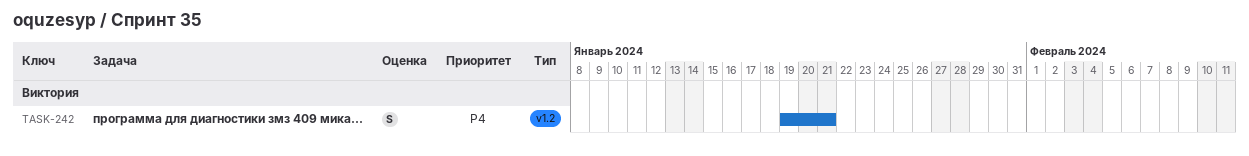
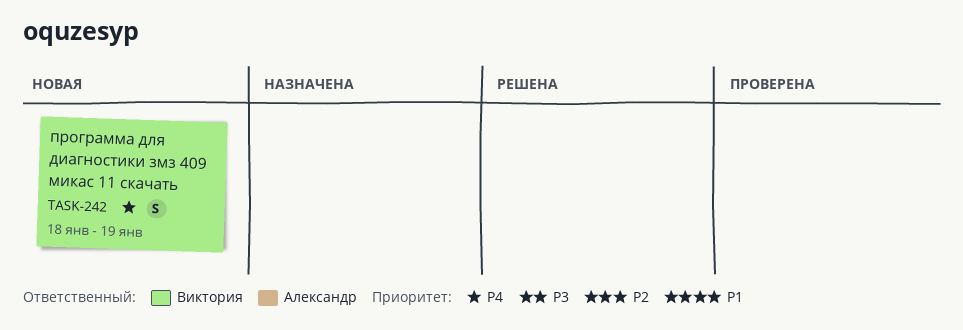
TASK-242, start: Jan 19 -> Jan 18
TASK-242, due: Jan 21 -> Jan 19

